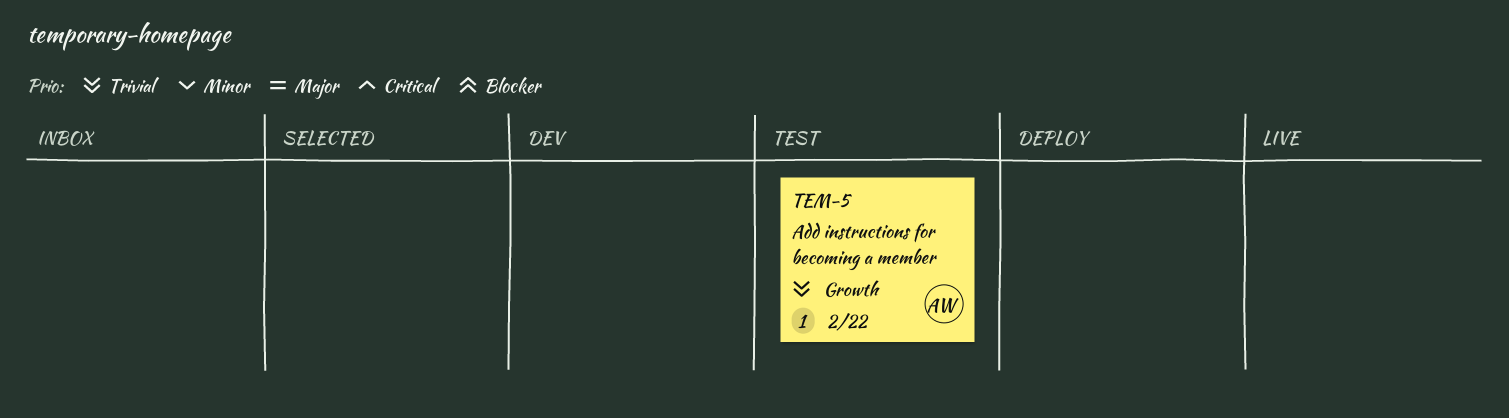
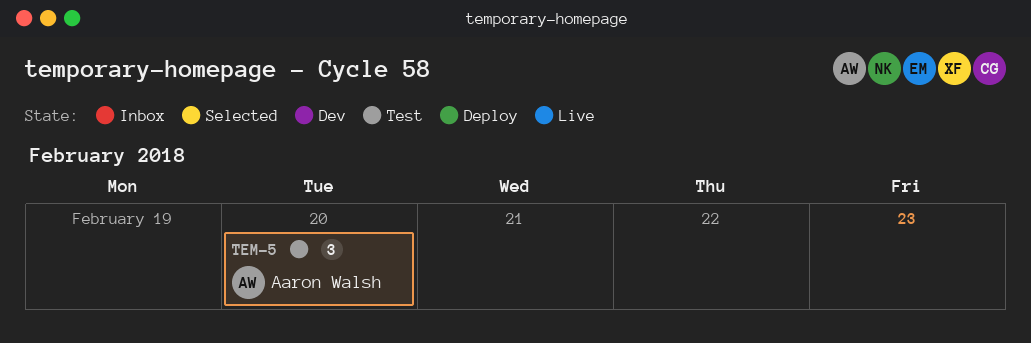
TEM-5, estimate: 1 -> 3
TEM-5, due: Feb 22 -> Feb 20

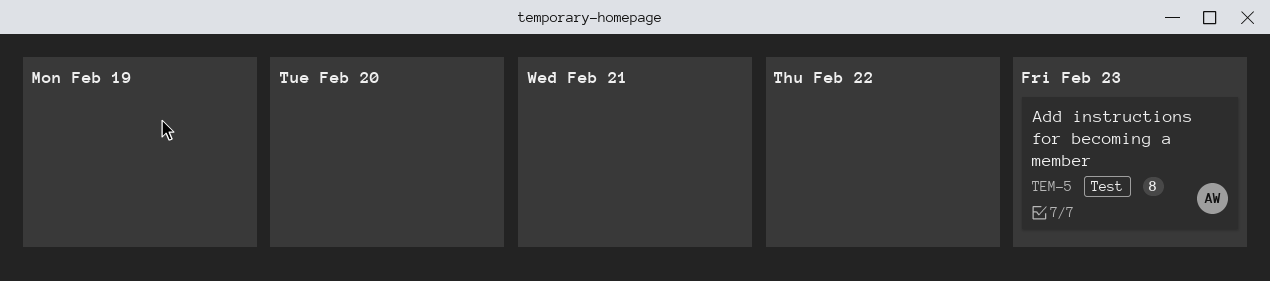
TEM-5, estimate: 3 -> 8
TEM-5, due: Feb 20 -> Feb 23

